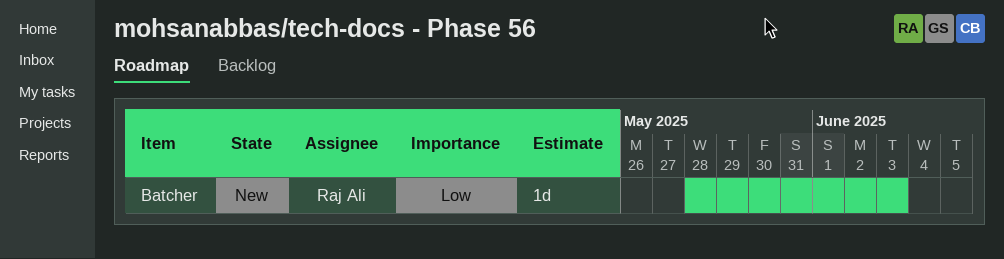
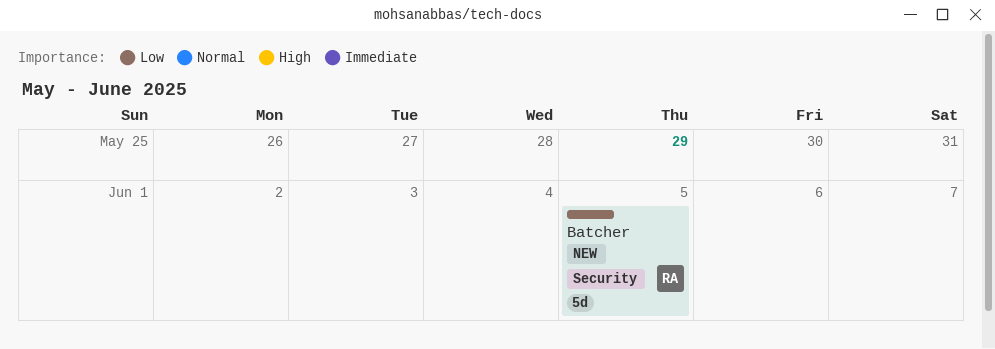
Batcher, estimate: 1d -> 5d
Batcher, due: Jun 3 -> Jun 5

